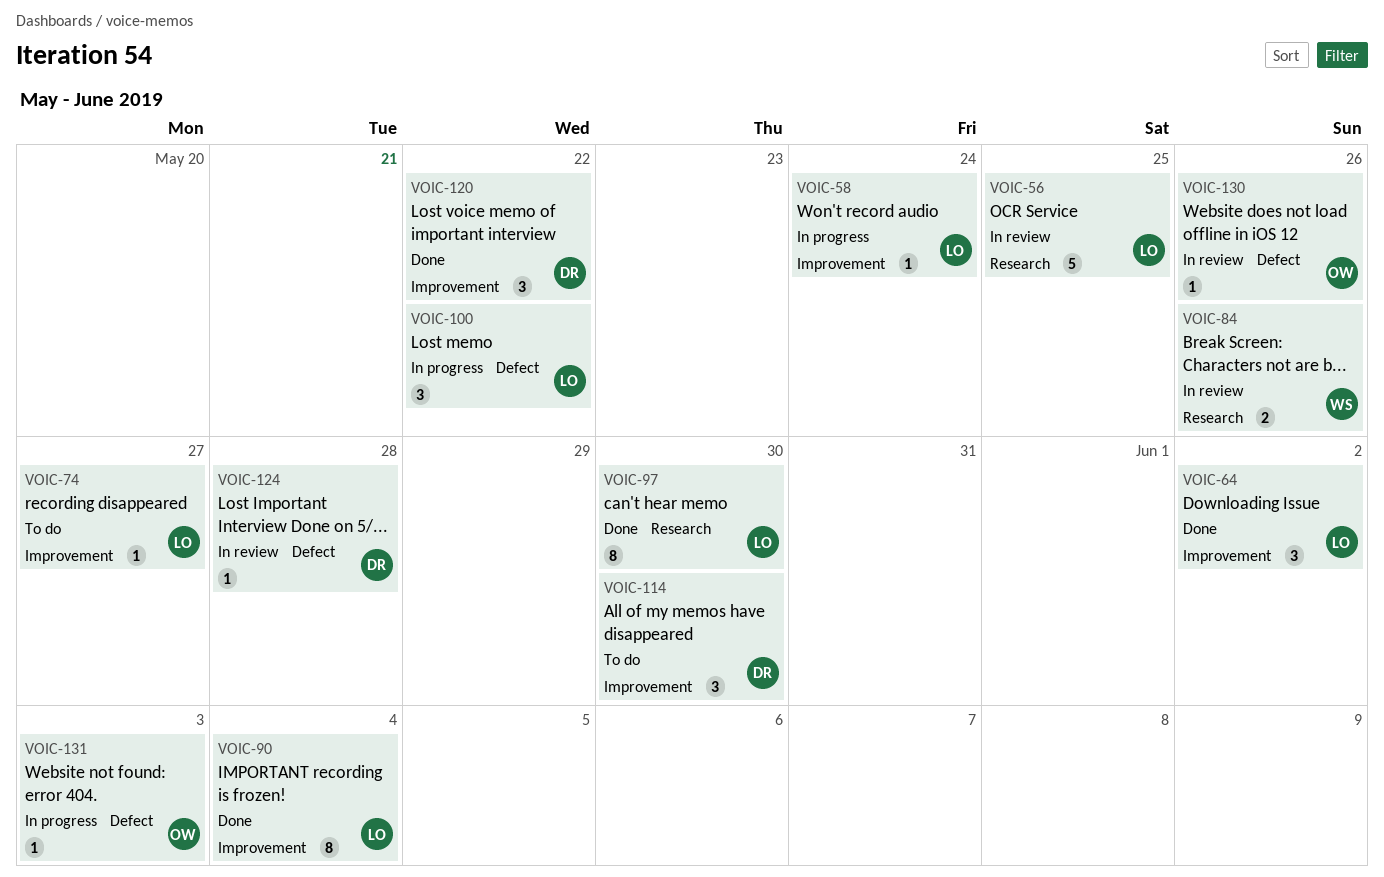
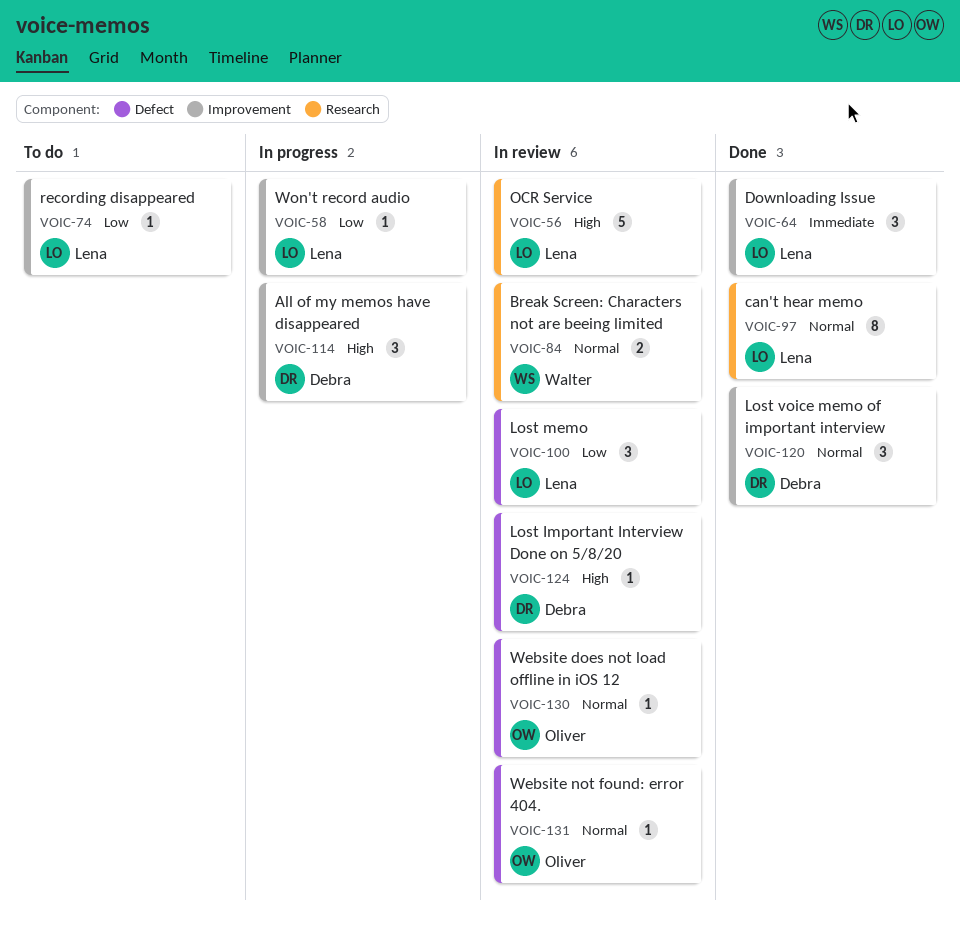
VOIC-90: present -> none
VOIC-100, status: In progress -> In review
VOIC-114, status: To do -> In progress
VOIC-131, status: In progress -> In review

